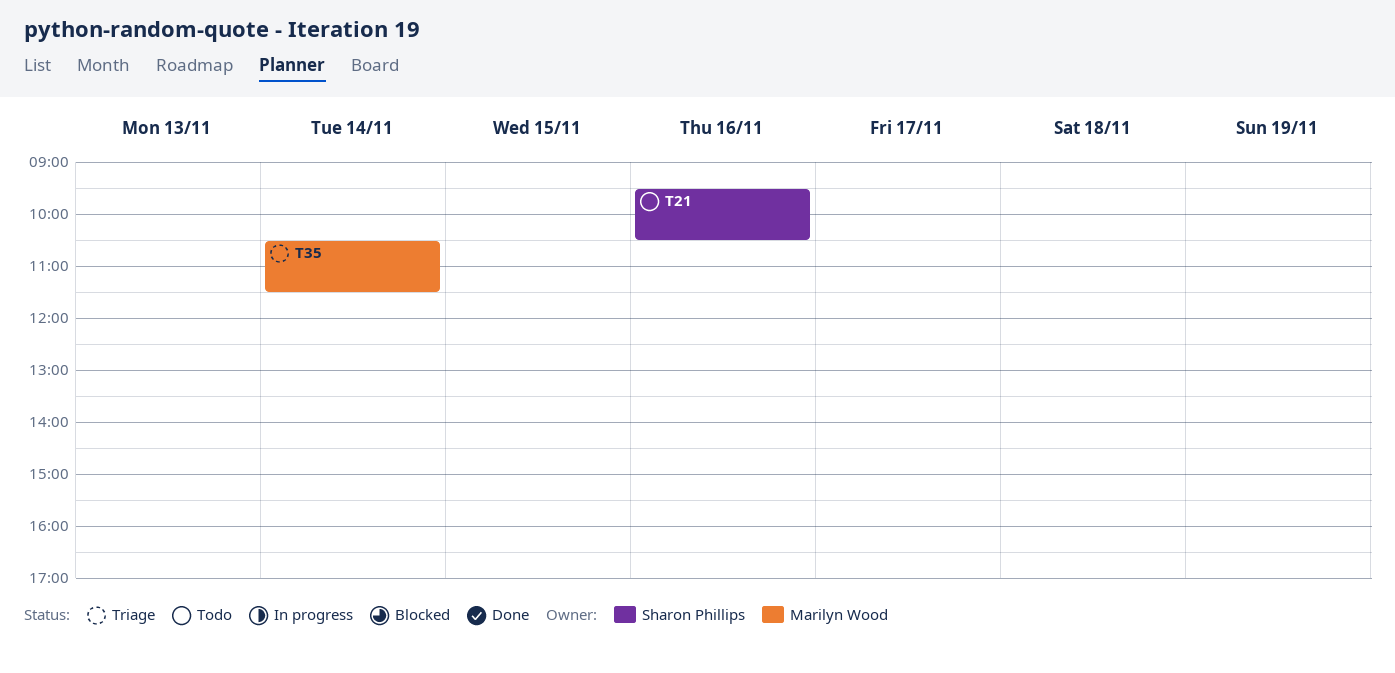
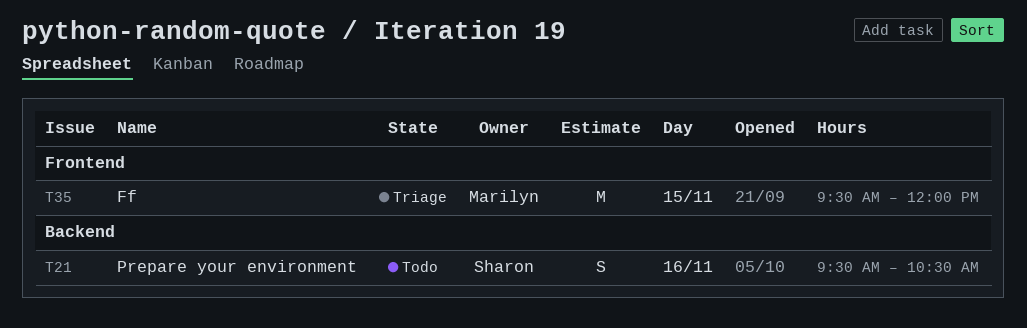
T35, day: Nov 14 -> Nov 15
T35, begins: 10:30 -> 09:30
T35, ends: 11:30 -> 12:00

